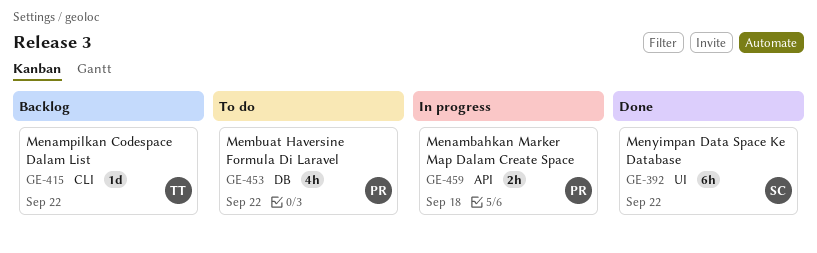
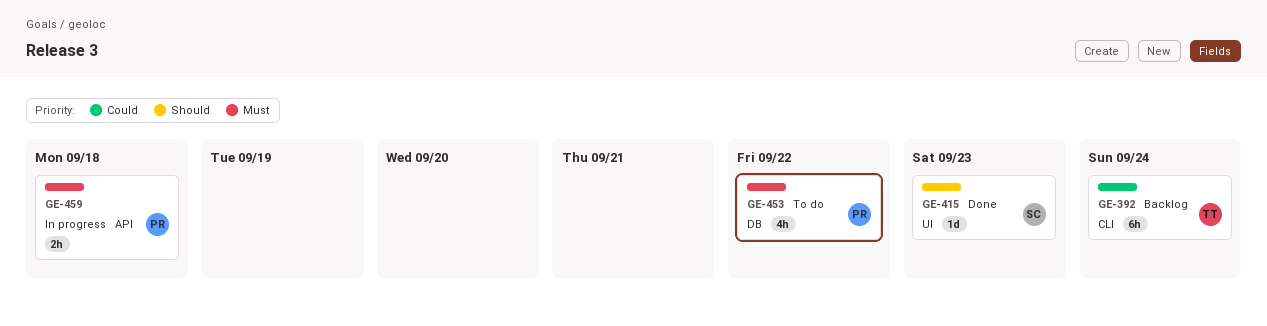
GE-392, status: Done -> Backlog
GE-392, owner: SC -> TT
GE-392, label: UI -> CLI
GE-392, due: Sep 22 -> Sep 24
GE-415, status: Backlog -> Done
GE-415, owner: TT -> SC
GE-415, label: CLI -> UI
GE-415, due: Sep 22 -> Sep 23

